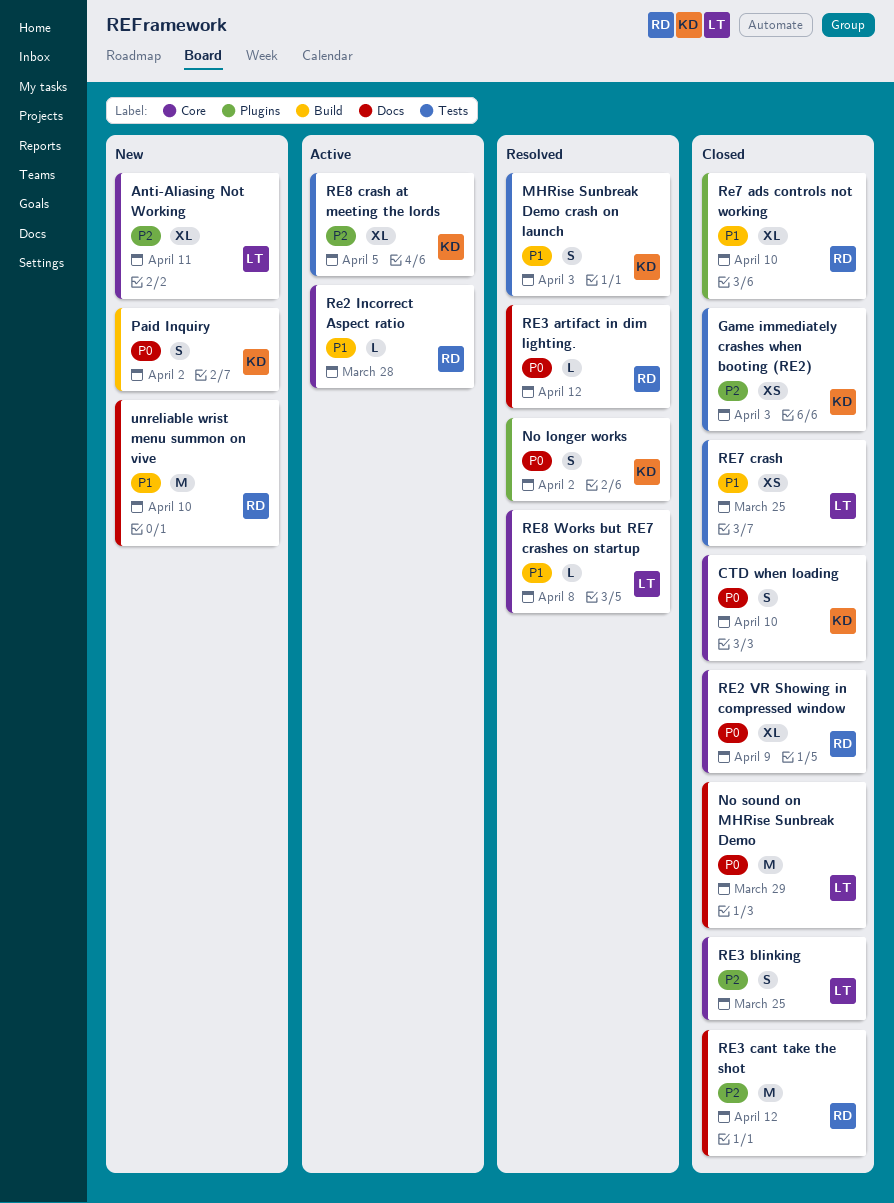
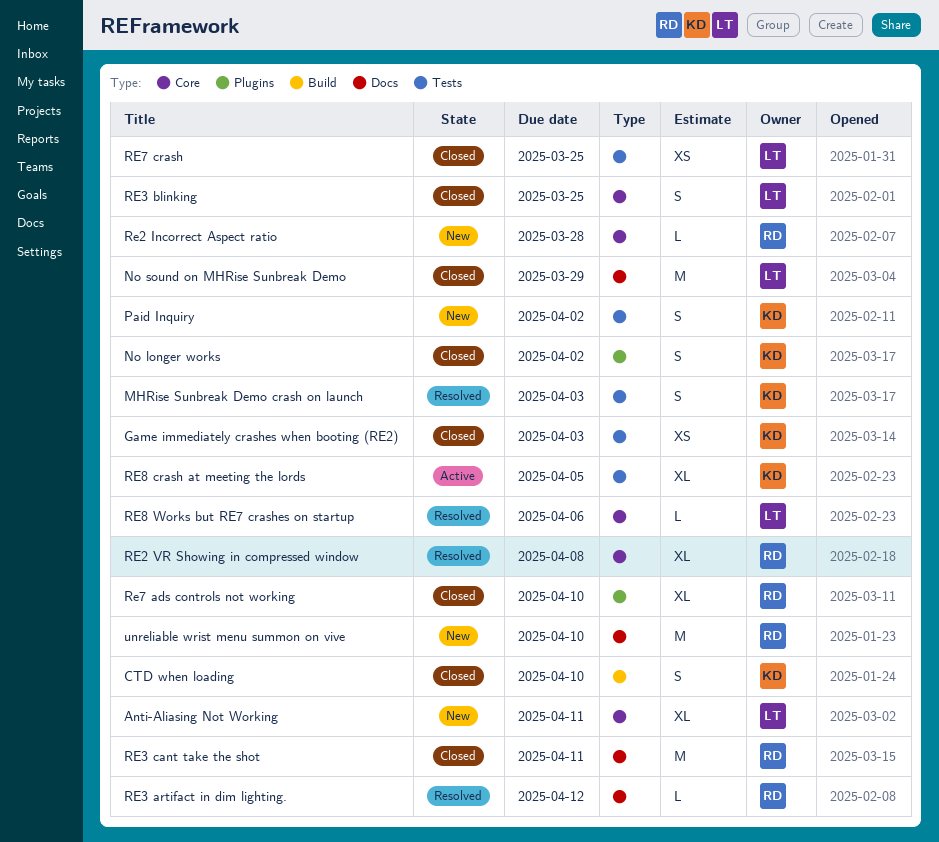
CTD when loading, label: Core -> Build
No longer works, status: Resolved -> Closed
Paid Inquiry, label: Build -> Tests
Re2 Incorrect Aspect ratio, status: Active -> New
RE2 VR Showing in compressed window, status: Closed -> Resolved
RE2 VR Showing in compressed window, due: Apr 9 -> Apr 8
RE3 cant take the shot, due: Apr 12 -> Apr 11
RE8 Works but RE7 crashes on startup, due: Apr 8 -> Apr 6

